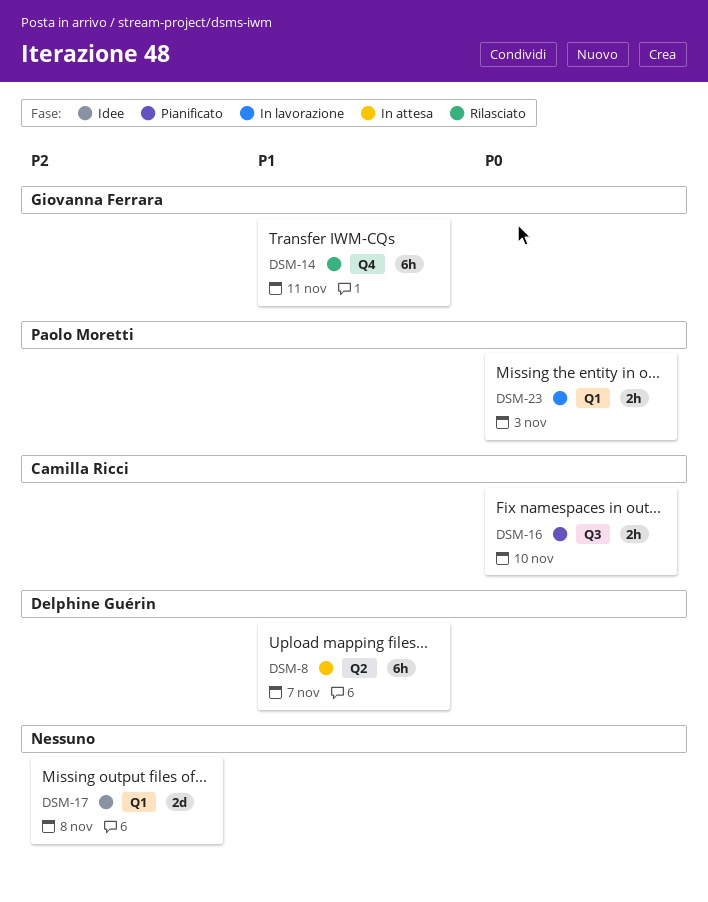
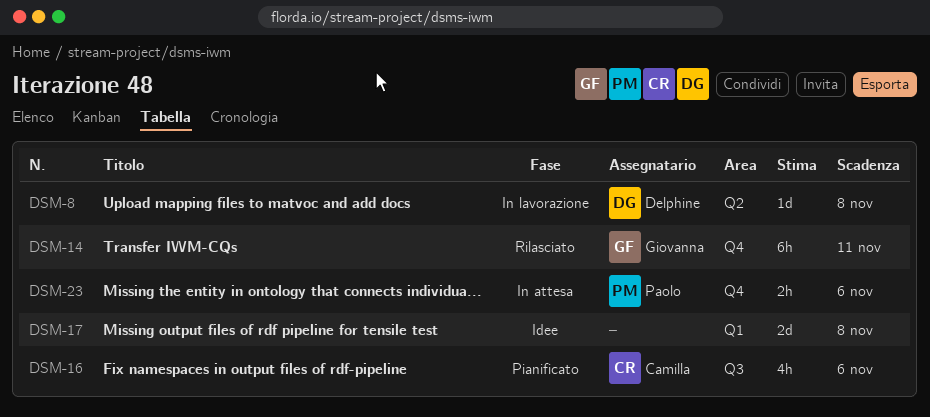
DSM-8, status: In attesa -> In lavorazione
DSM-8, estimate: 6h -> 1d
DSM-8, due: Nov 7 -> Nov 8
DSM-16, estimate: 2h -> 4h
DSM-16, due: Nov 10 -> Nov 6
DSM-23, status: In lavorazione -> In attesa
DSM-23, label: Q1 -> Q4
DSM-23, due: Nov 3 -> Nov 6

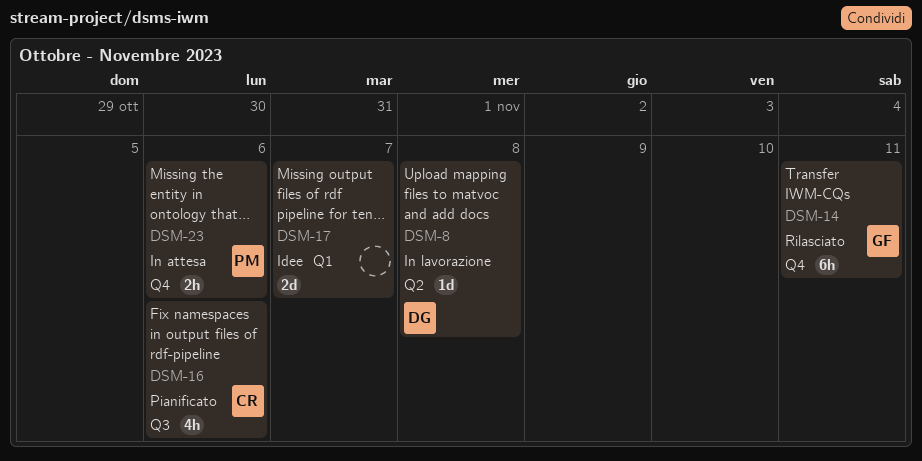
DSM-17, due: Nov 8 -> Nov 7

